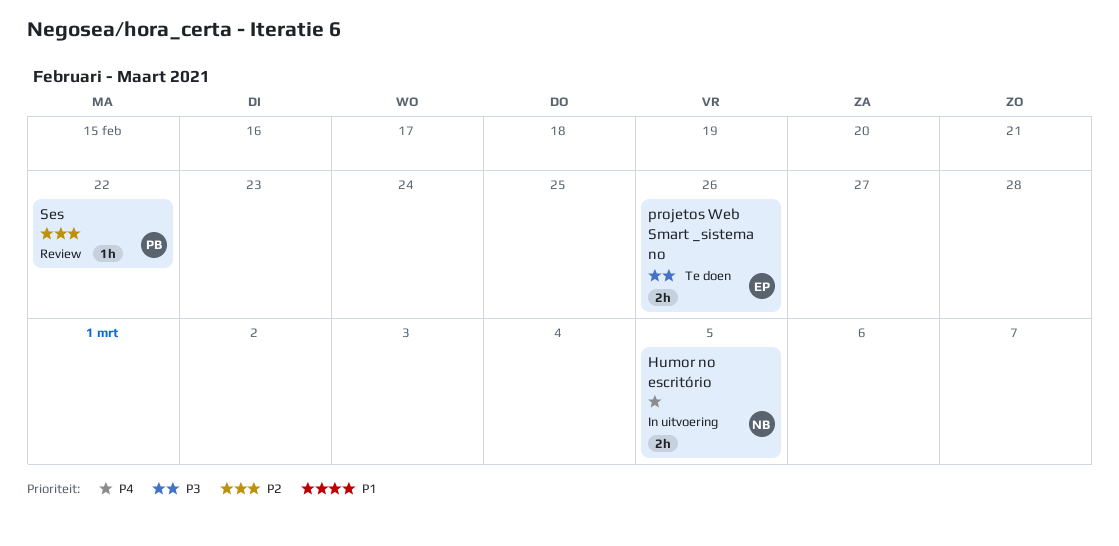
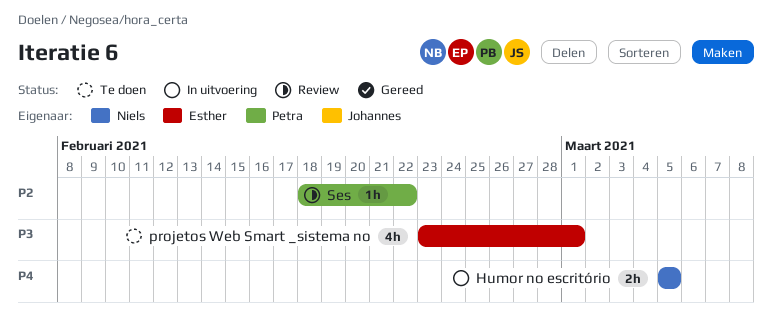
projetos Web Smart _sistema no, estimate: 2h -> 4h
projetos Web Smart _sistema no, due: Feb 26 -> Mar 1

